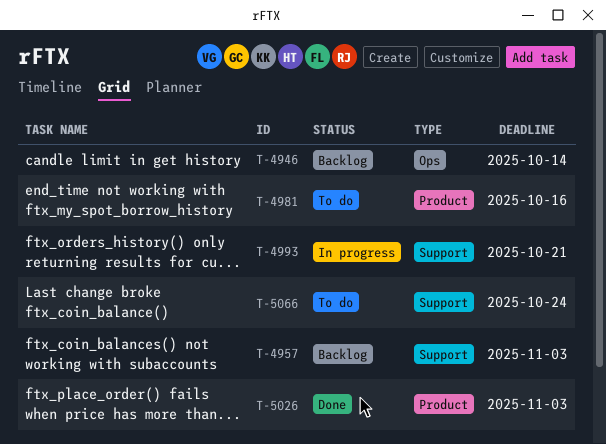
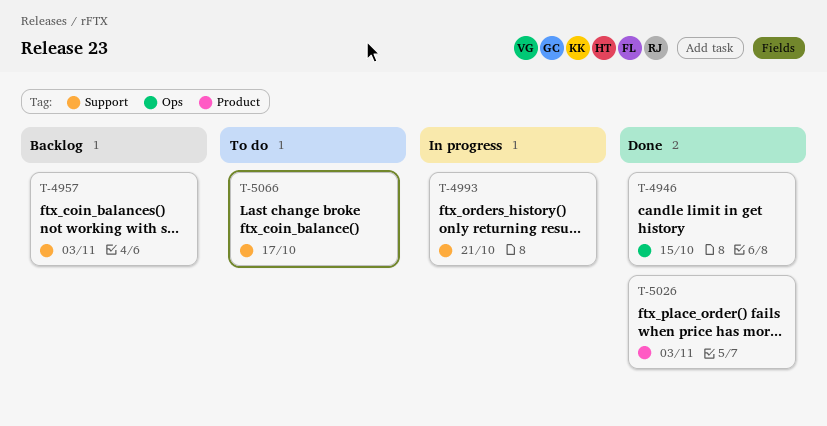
T-4946, status: Backlog -> Done
T-4946, due: Oct 14 -> Oct 15
T-4981: present -> none
T-5066, due: Oct 24 -> Oct 17

